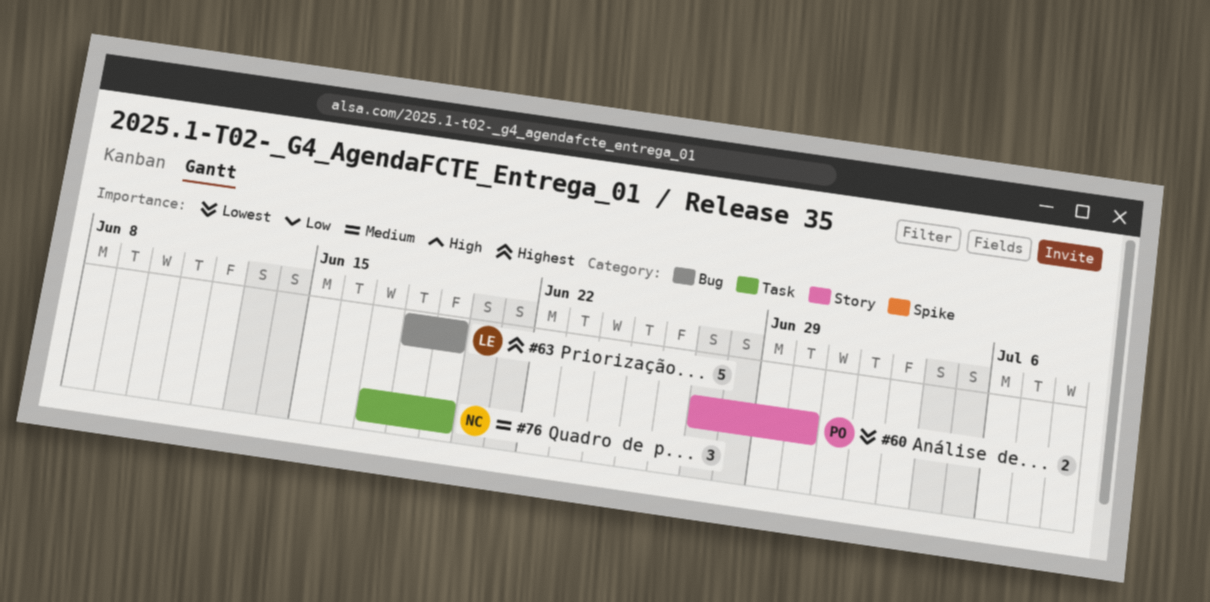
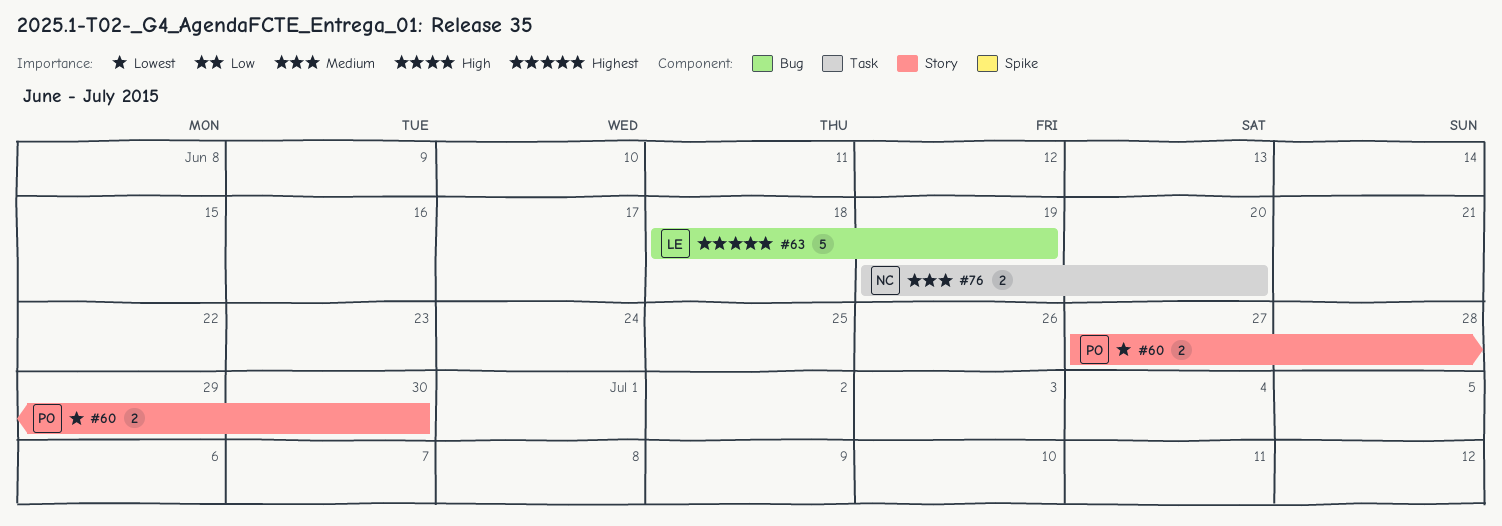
#76, estimate: 3 -> 2
#76, start: Jun 17 -> Jun 19
#76, due: Jun 19 -> Jun 20

